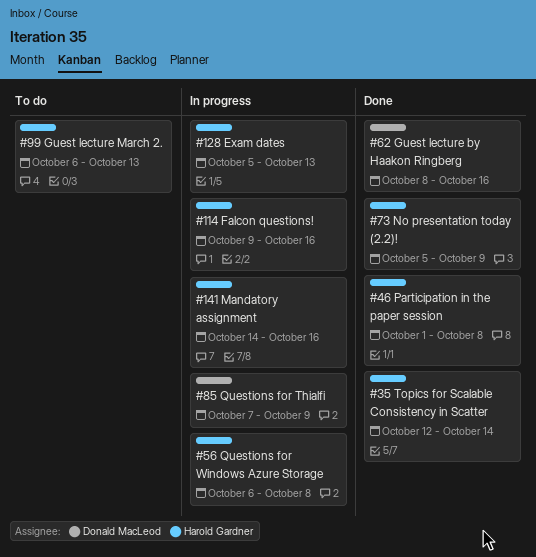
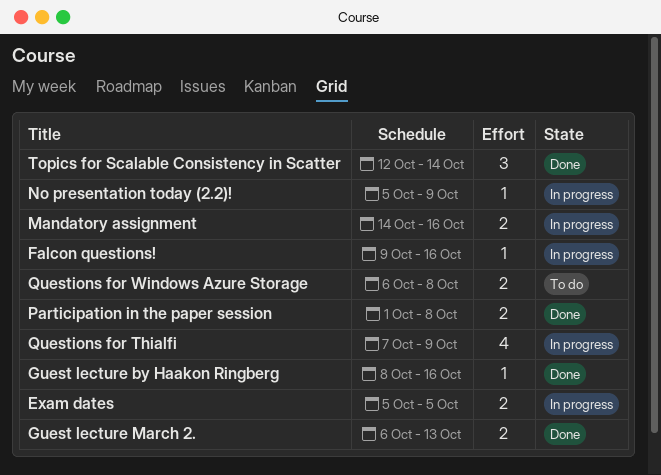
Exam dates, due: Oct 13 -> Oct 5
Guest lecture March 2., status: To do -> Done
No presentation today (2.2)!, status: Done -> In progress
Questions for Windows Azure Storage, status: In progress -> To do

